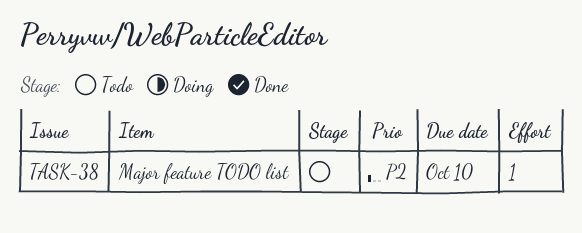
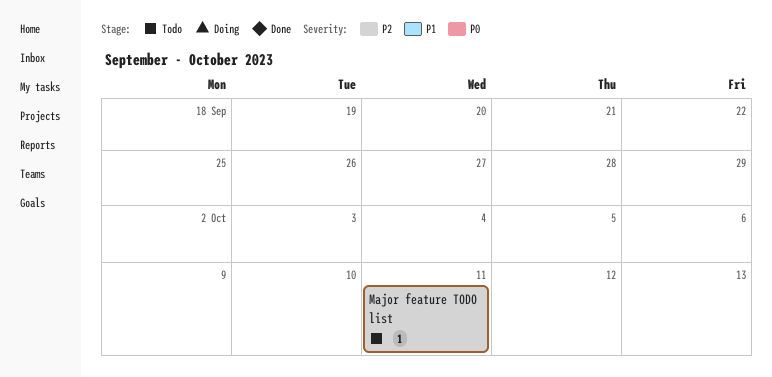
Major feature TODO list, due: Oct 10 -> Oct 11

